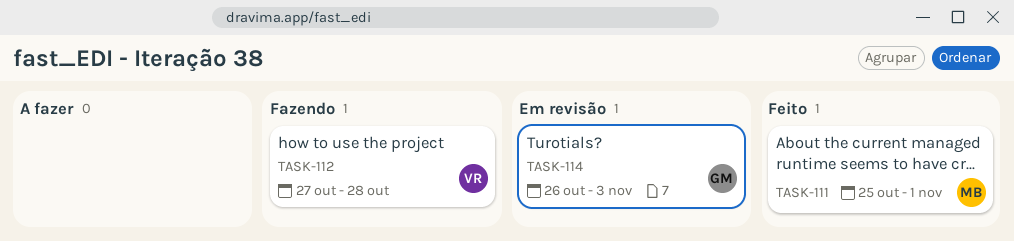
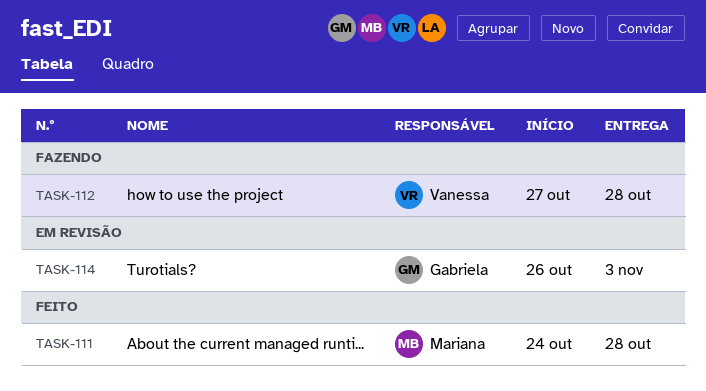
TASK-111, start: Oct 25 -> Oct 24
TASK-111, due: Nov 1 -> Oct 28

